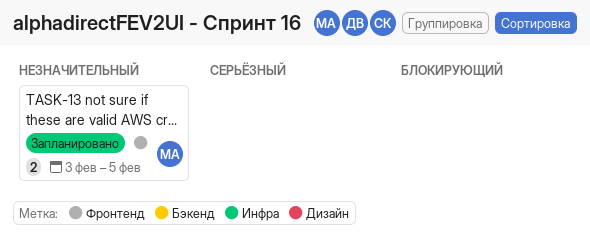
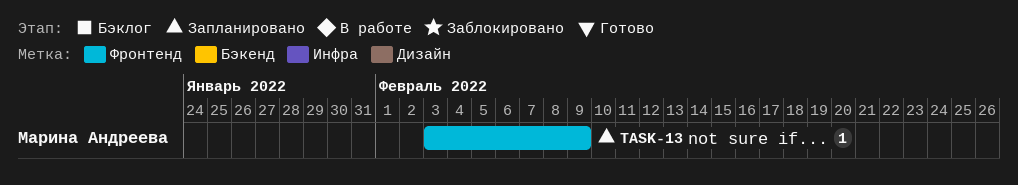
TASK-13, estimate: 2 -> 1
TASK-13, due: Feb 5 -> Feb 9

